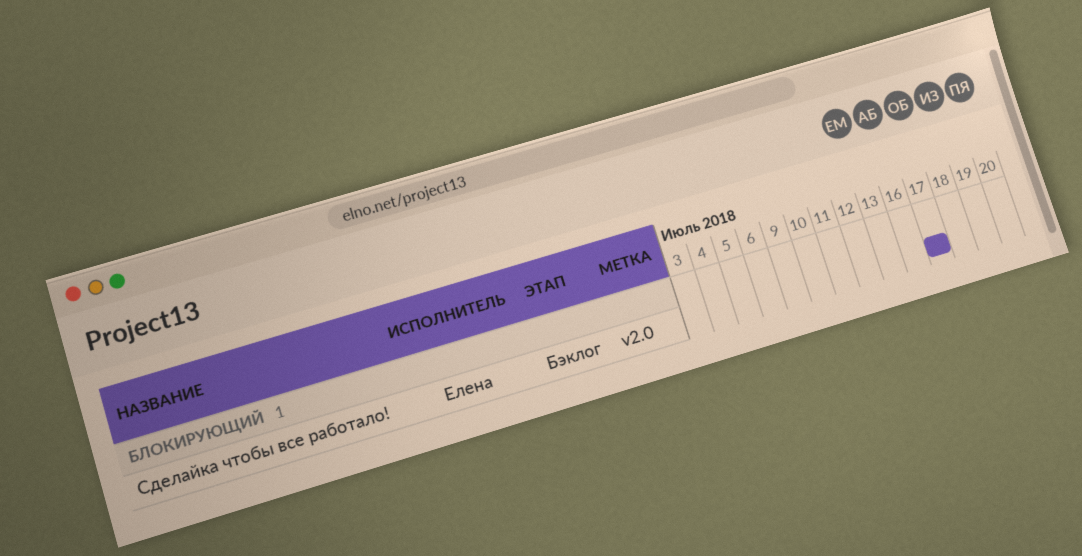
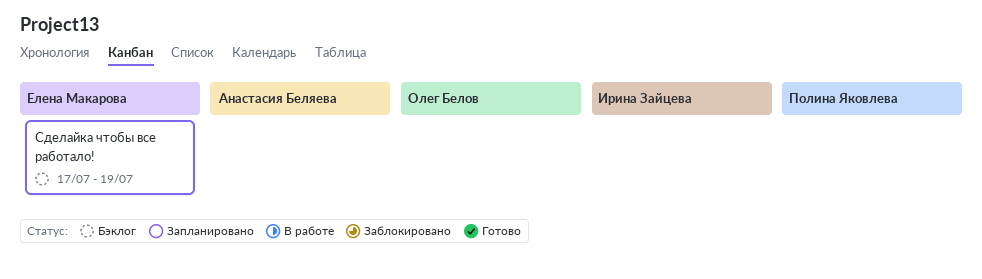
Сделайка чтобы все работало!, due: Jul 17 -> Jul 19

